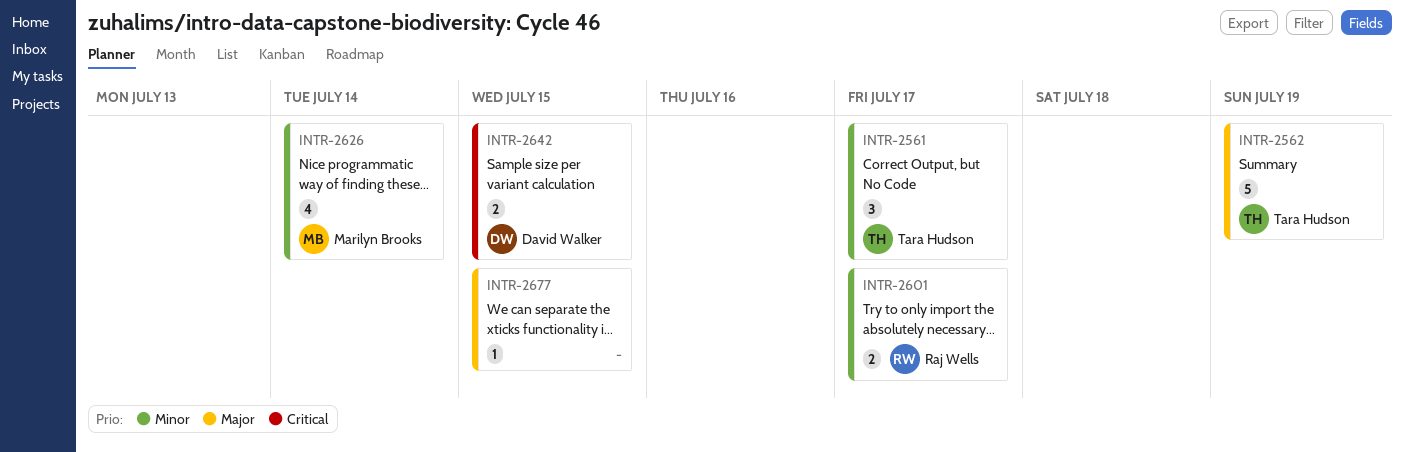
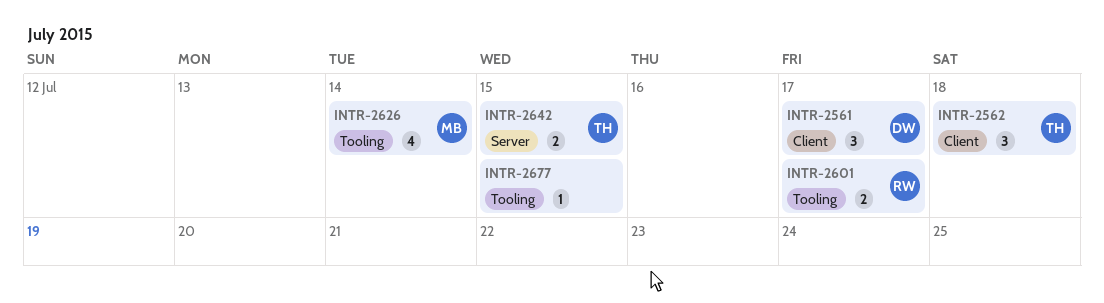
INTR-2561, owner: Tara Hudson -> David Walker
INTR-2562, estimate: 5 -> 3
INTR-2562, due: Jul 19 -> Jul 18
INTR-2642, owner: David Walker -> Tara Hudson

